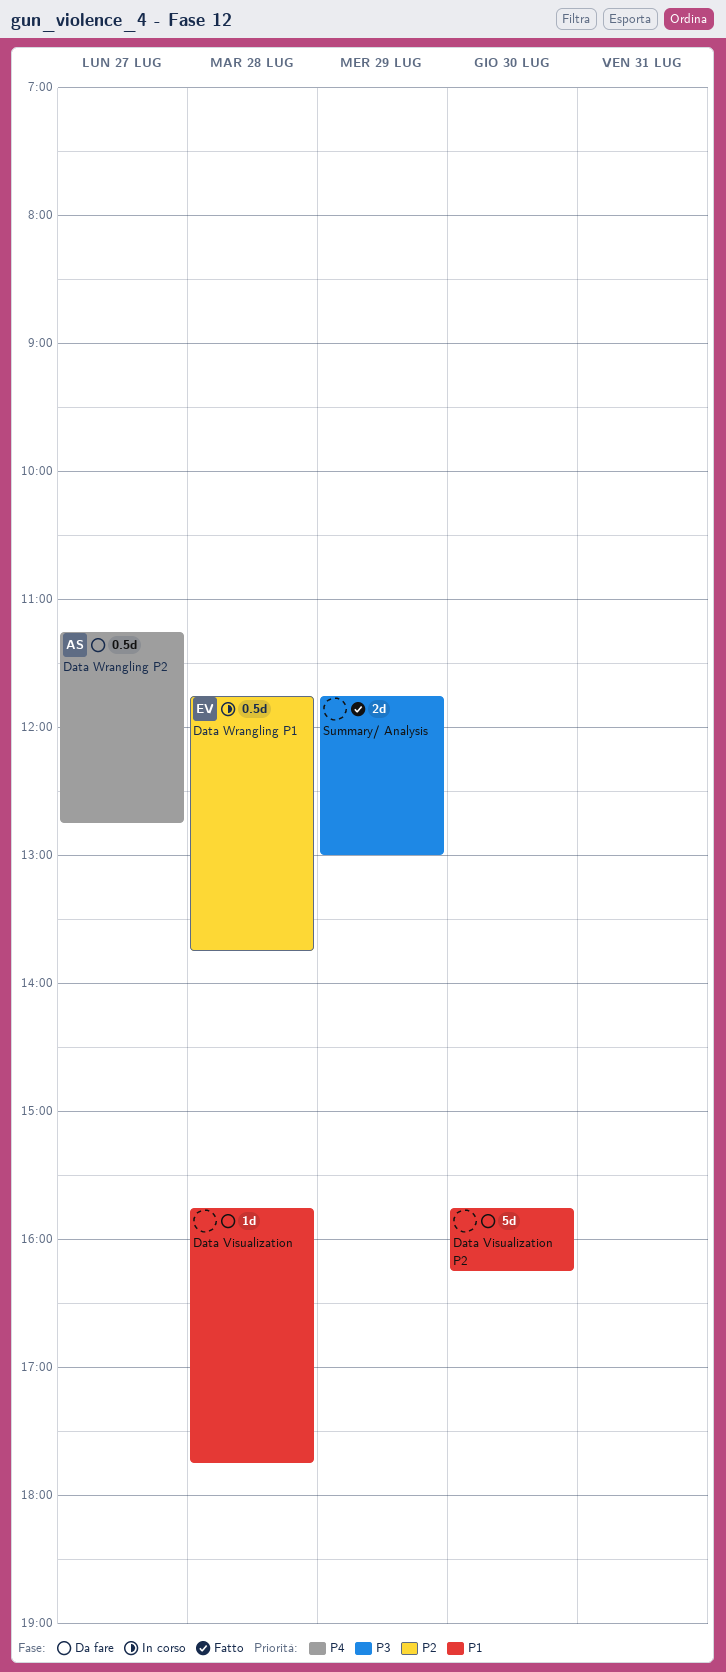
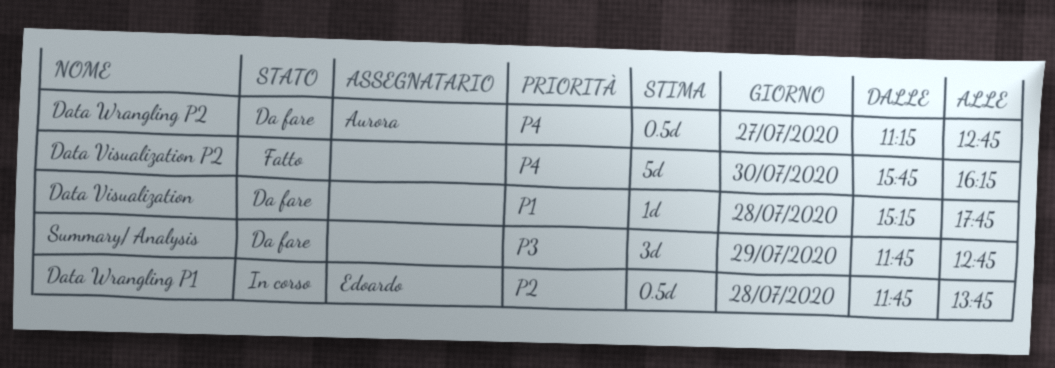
Data Visualization, begins: 15:45 -> 15:15
Data Visualization P2, status: Da fare -> Fatto
Data Visualization P2, priority: P1 -> P4
Summary/ Analysis, status: Fatto -> Da fare
Summary/ Analysis, estimate: 2d -> 3d
Summary/ Analysis, ends: 13:00 -> 12:45

